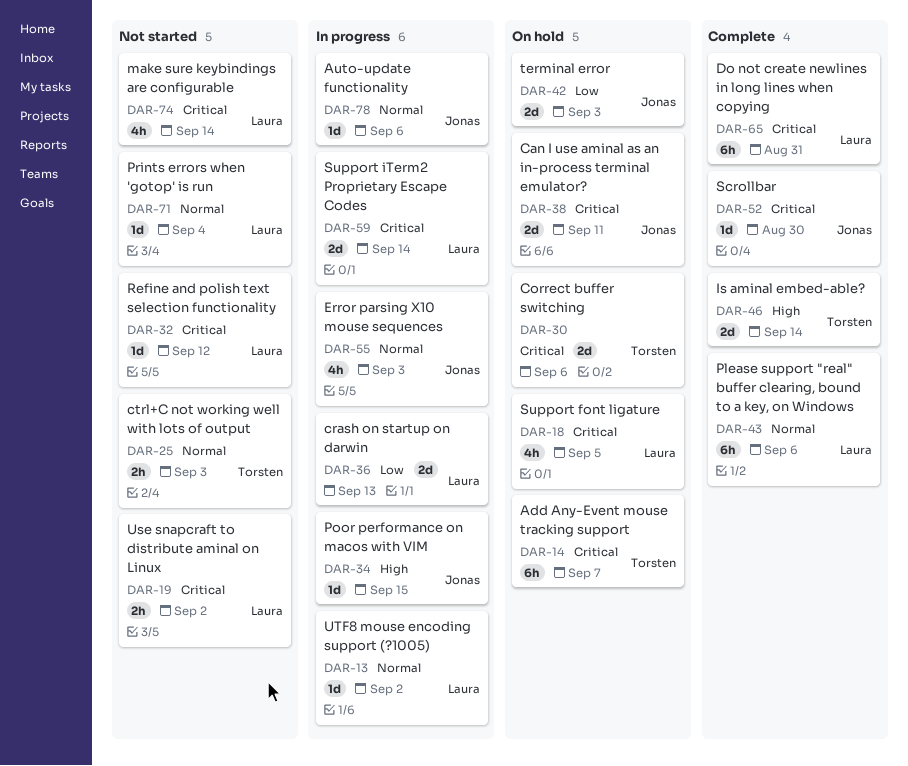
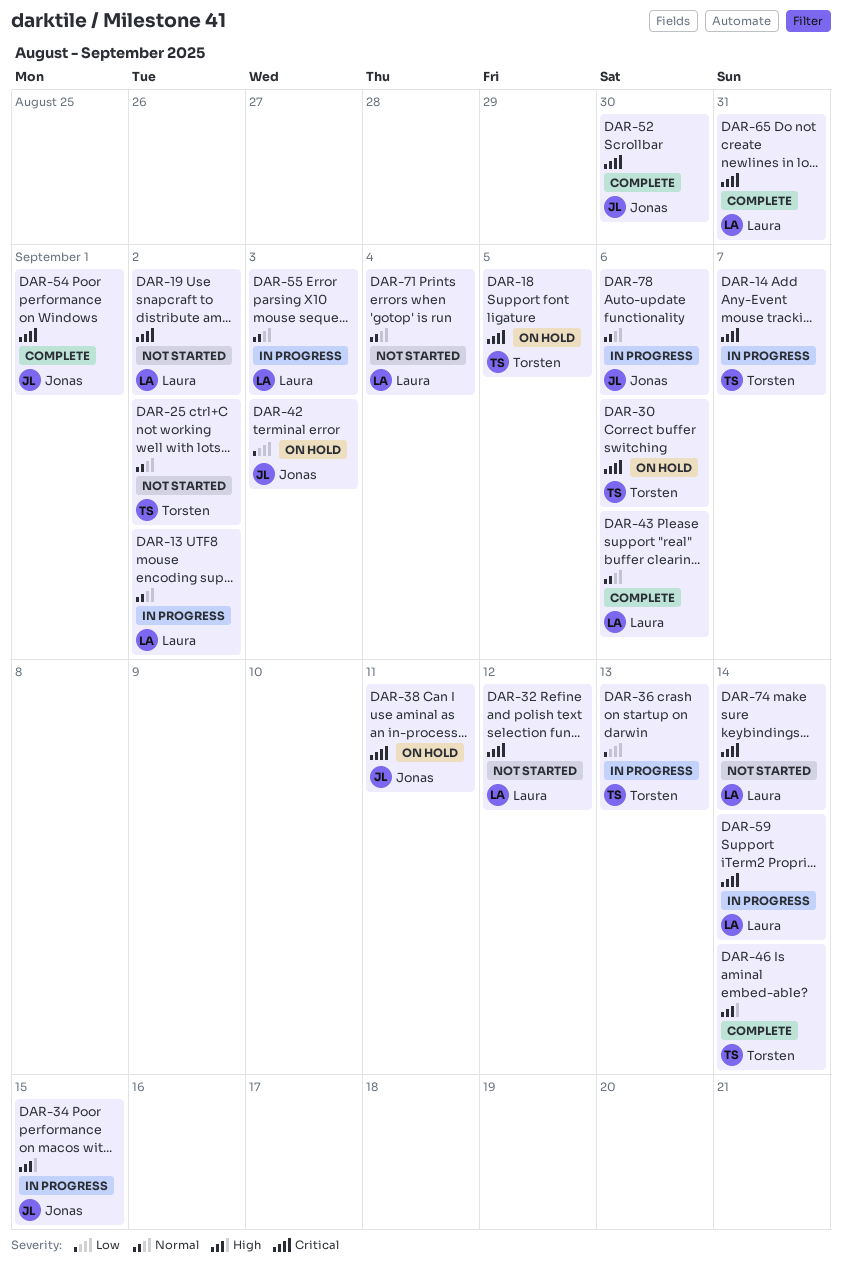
DAR-14, status: On hold -> In progress
DAR-18, owner: Laura -> Torsten
DAR-25, due: Sep 3 -> Sep 2
DAR-36, owner: Laura -> Torsten
DAR-54: none -> present
DAR-55, owner: Jonas -> Laura

